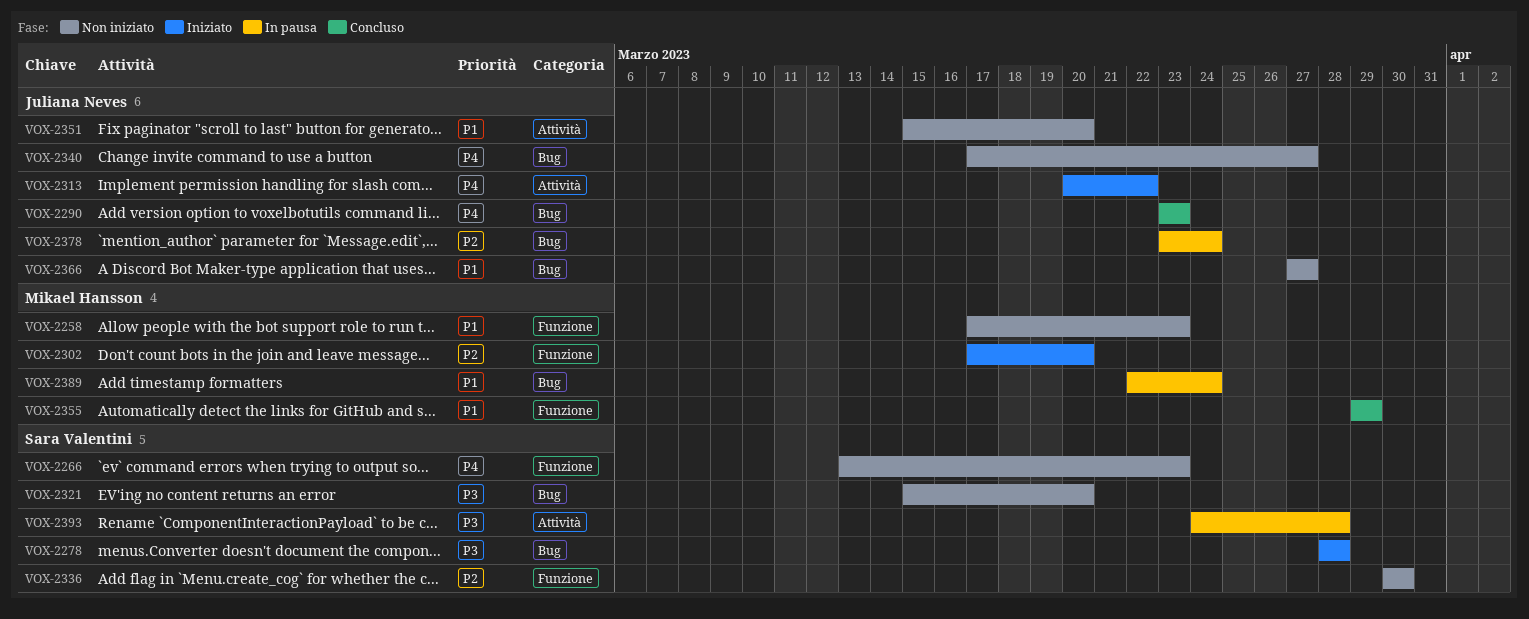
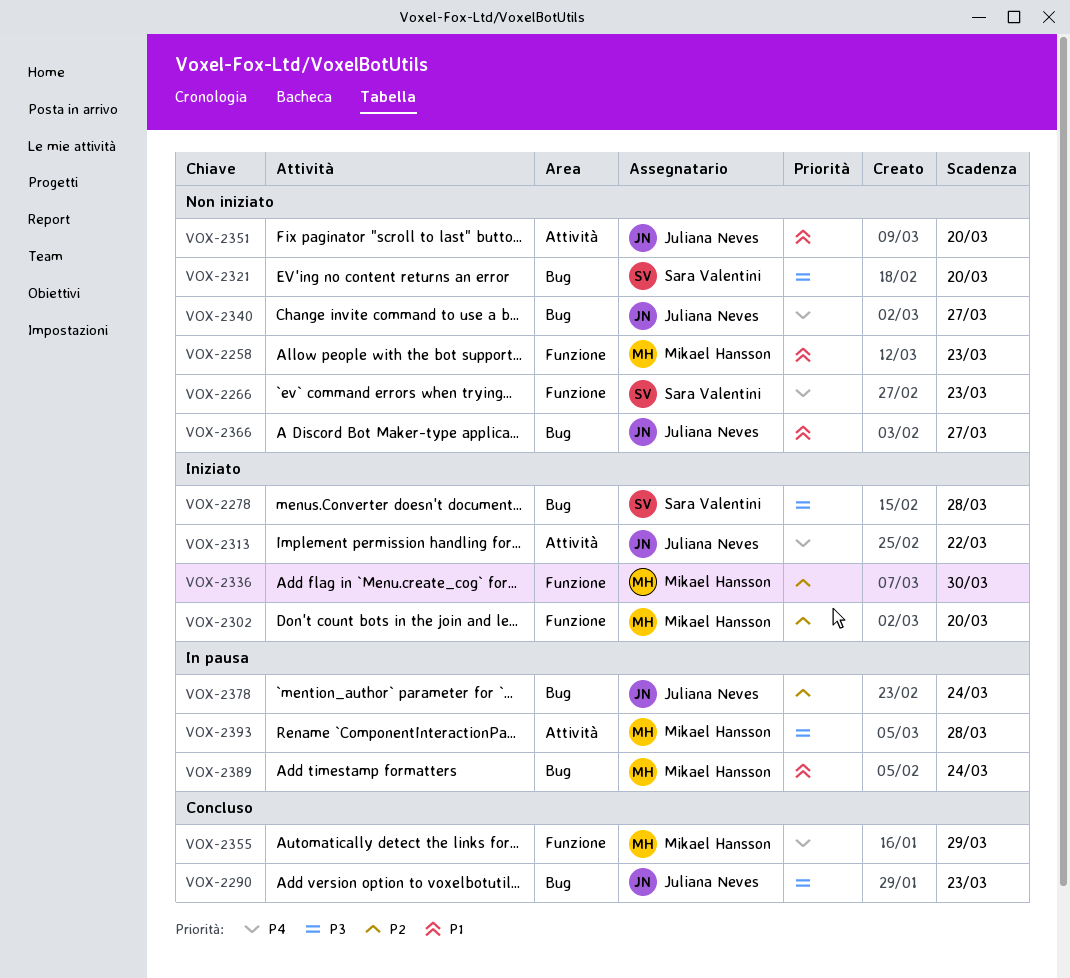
VOX-2290, priority: P4 -> P3
VOX-2336, status: Non iniziato -> Iniziato
VOX-2336, owner: Sara Valentini -> Mikael Hansson
VOX-2355, priority: P1 -> P4
VOX-2393, owner: Sara Valentini -> Mikael Hansson

